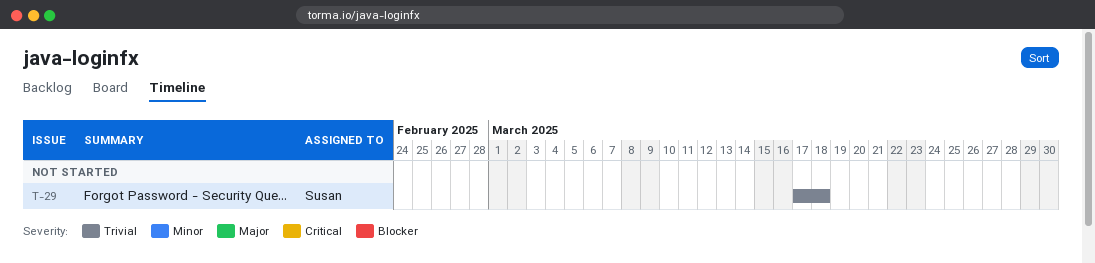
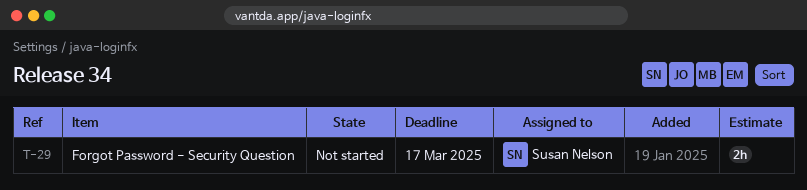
T-29, due: Mar 18 -> Mar 17

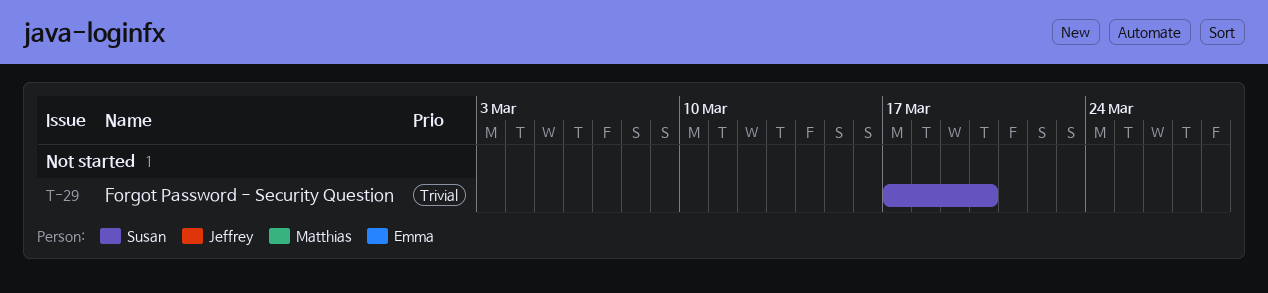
T-29, due: Mar 17 -> Mar 20

